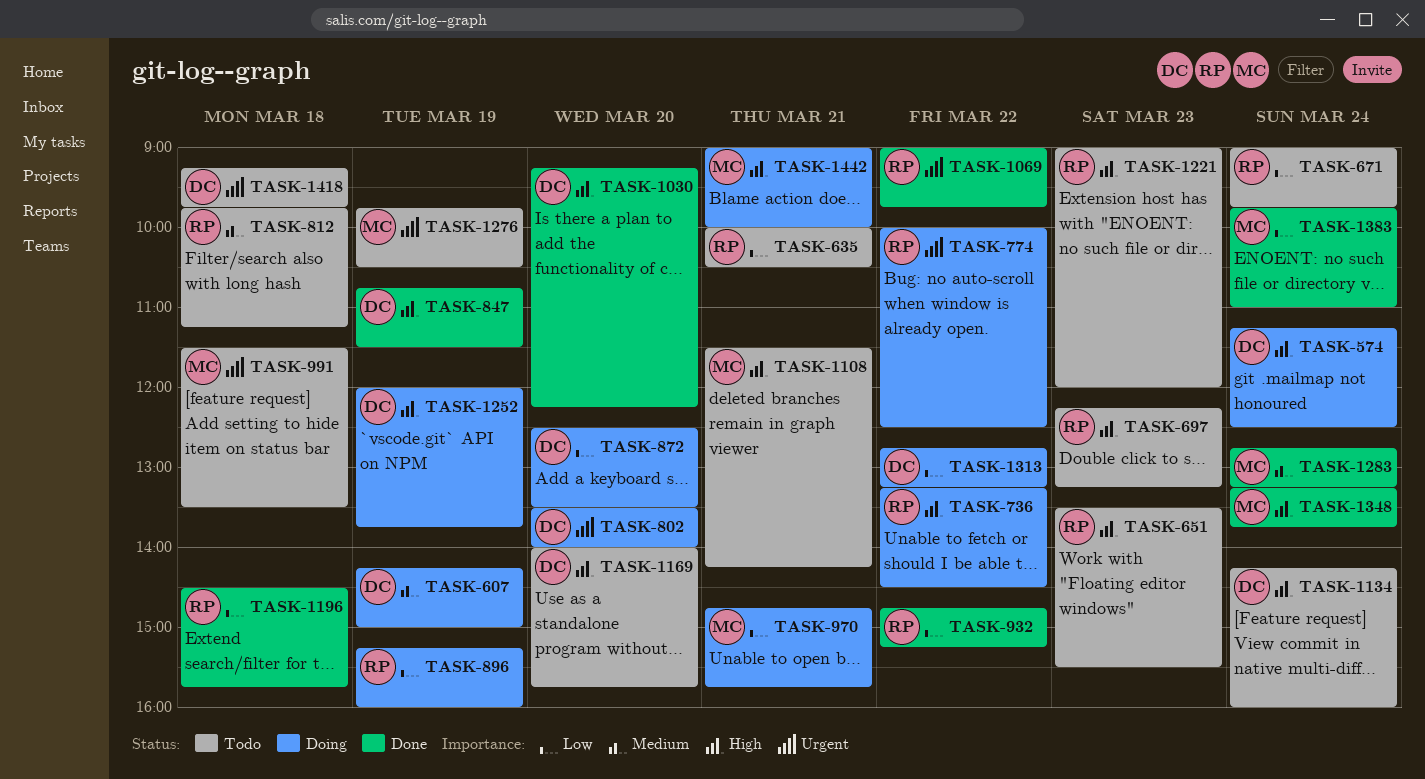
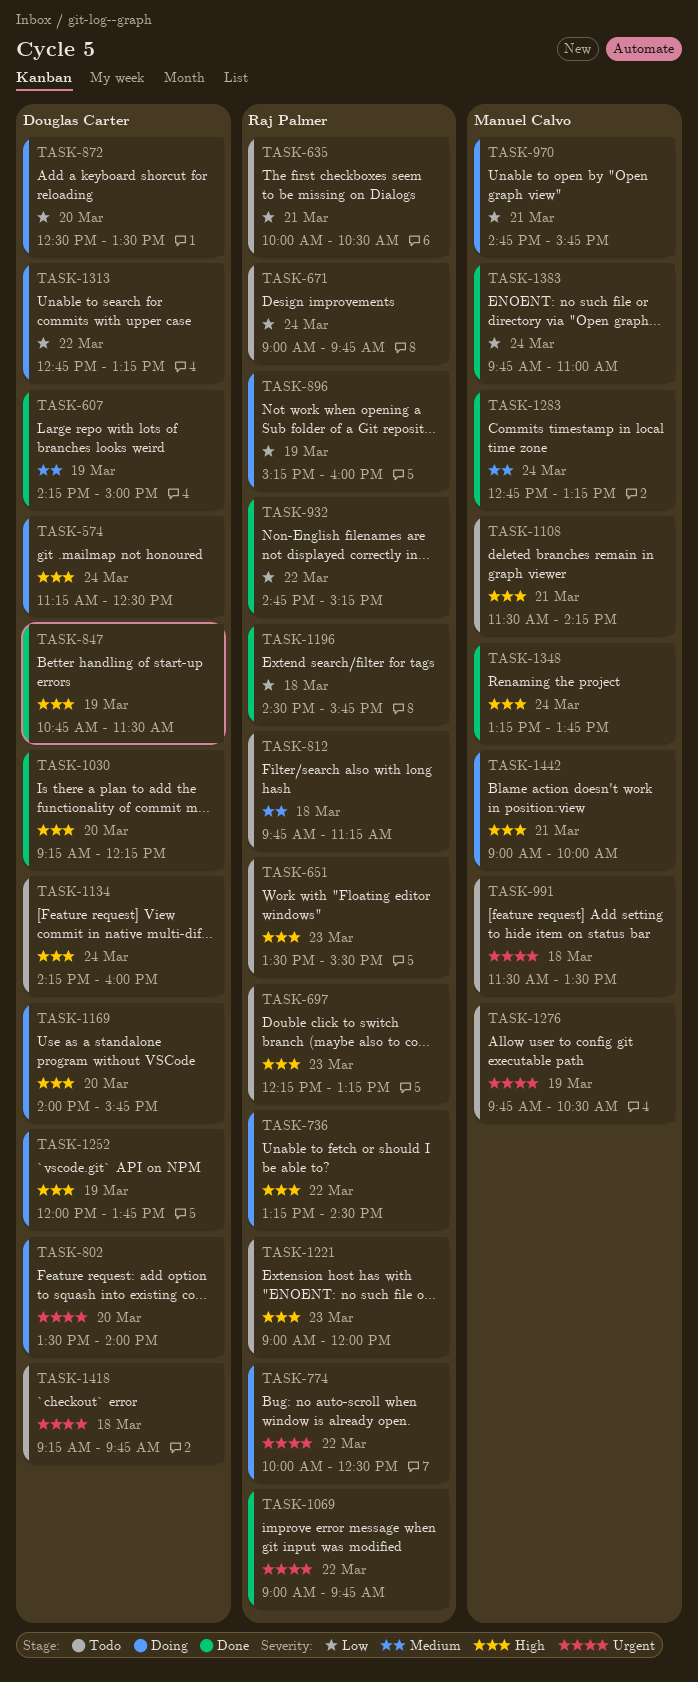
TASK-607, status: Doing -> Done
TASK-1169, status: Todo -> Doing

